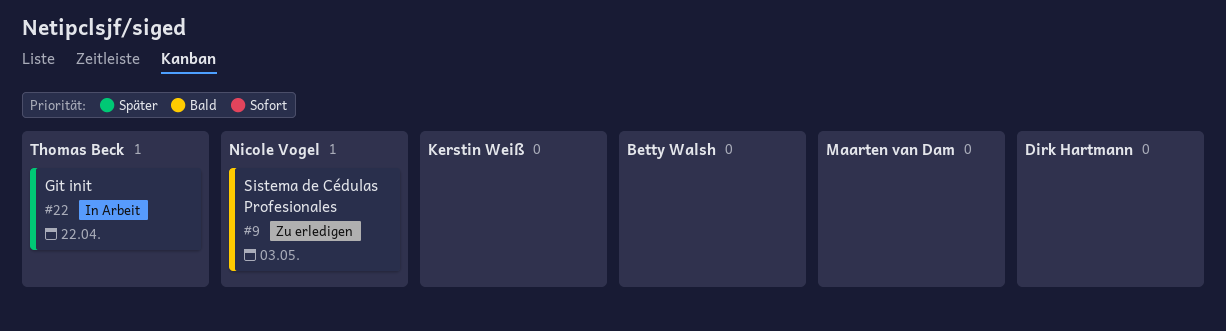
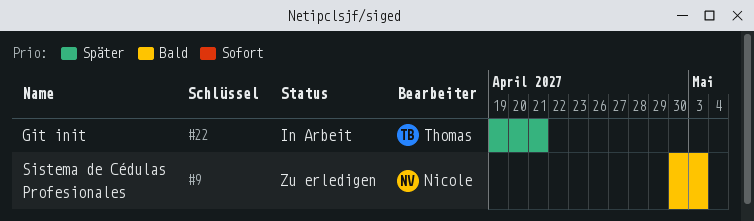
#22, due: Apr 22 -> Apr 21

